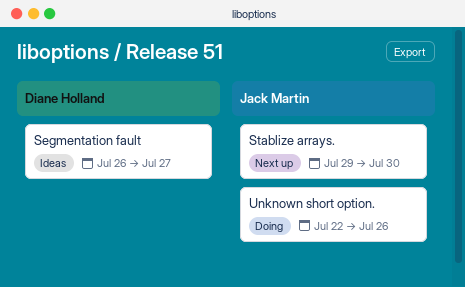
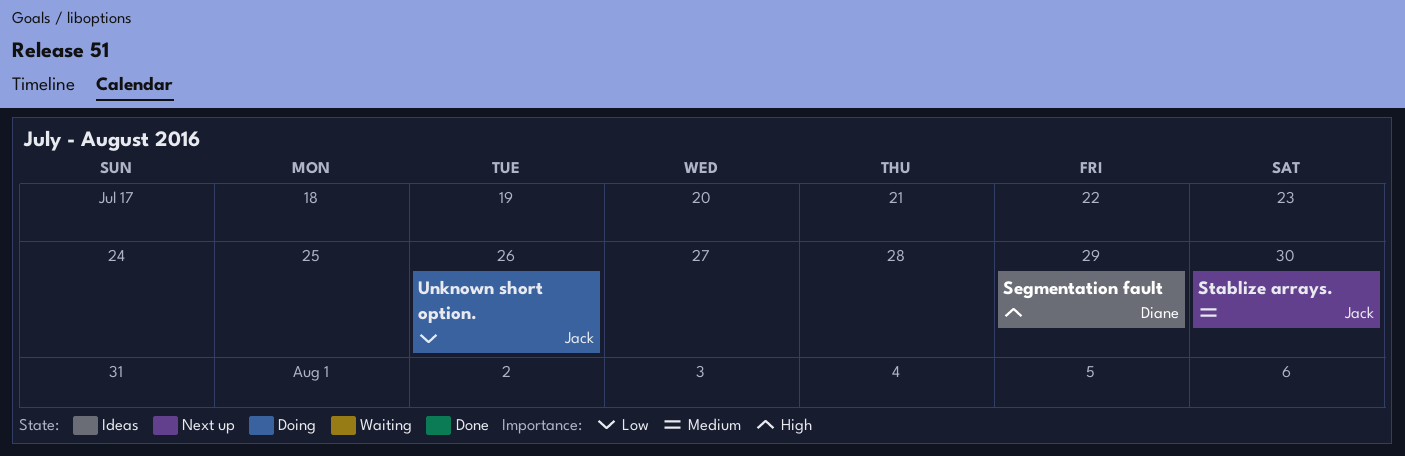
Segmentation fault, due: Jul 27 -> Jul 29

